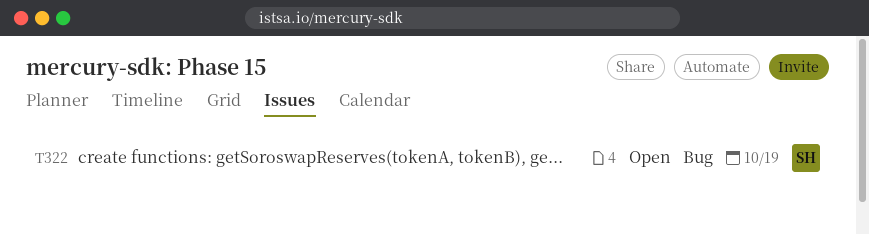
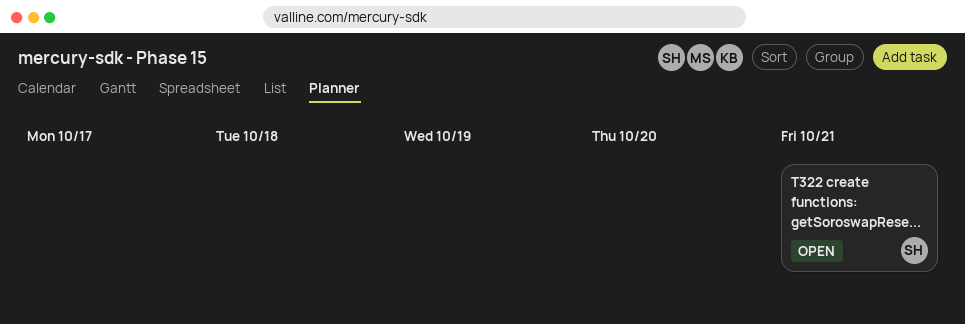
T322, due: Oct 19 -> Oct 21

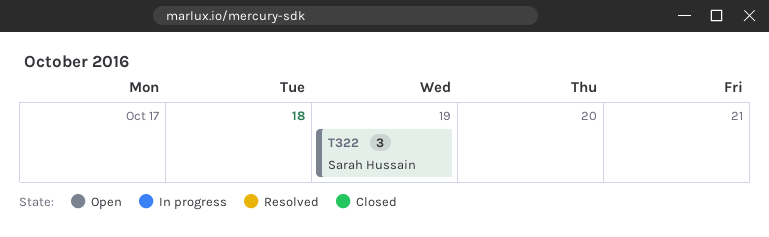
T322, due: Oct 21 -> Oct 19

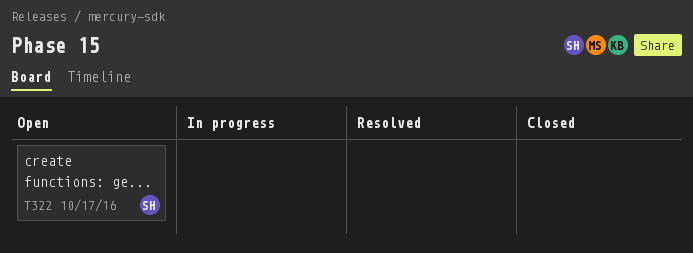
T322, due: Oct 19 -> Oct 17

